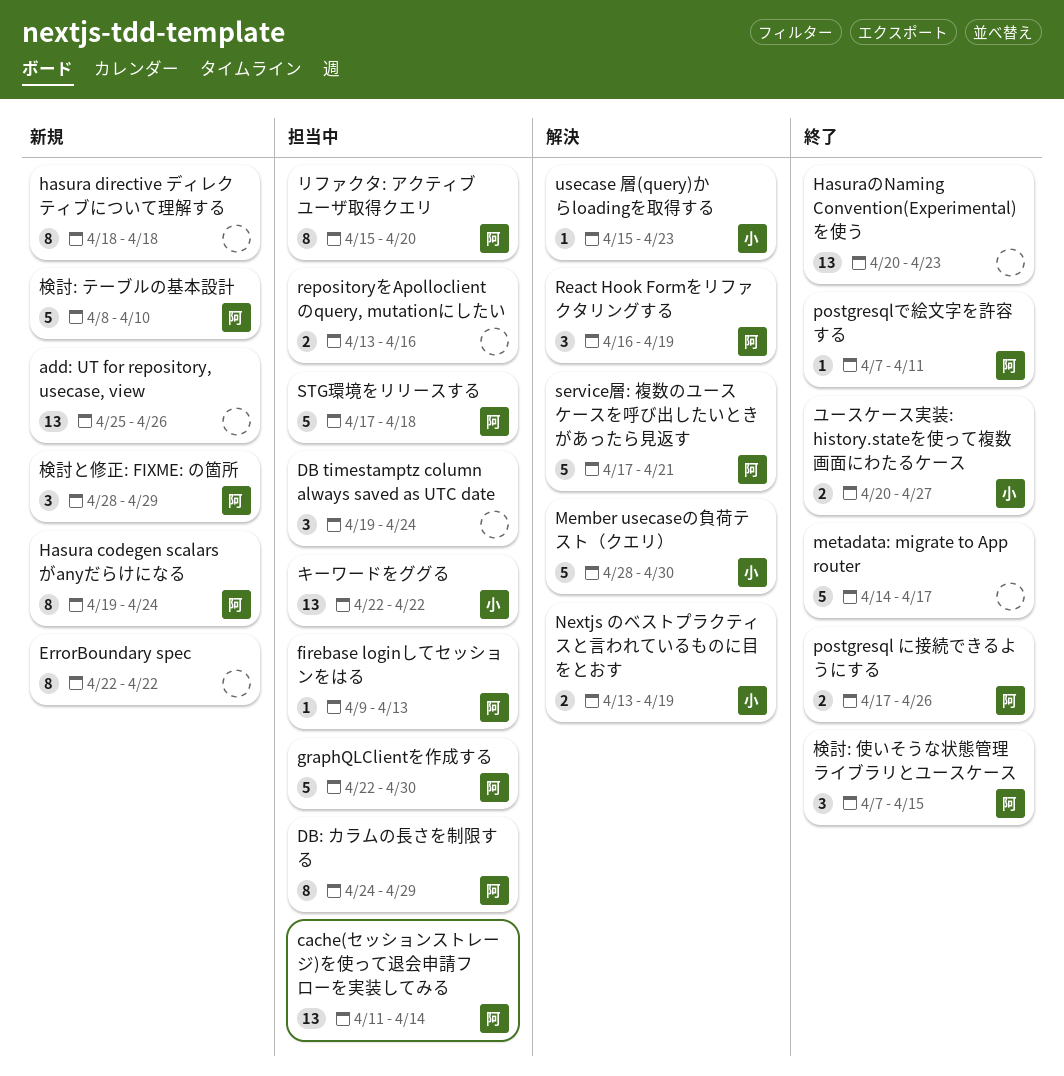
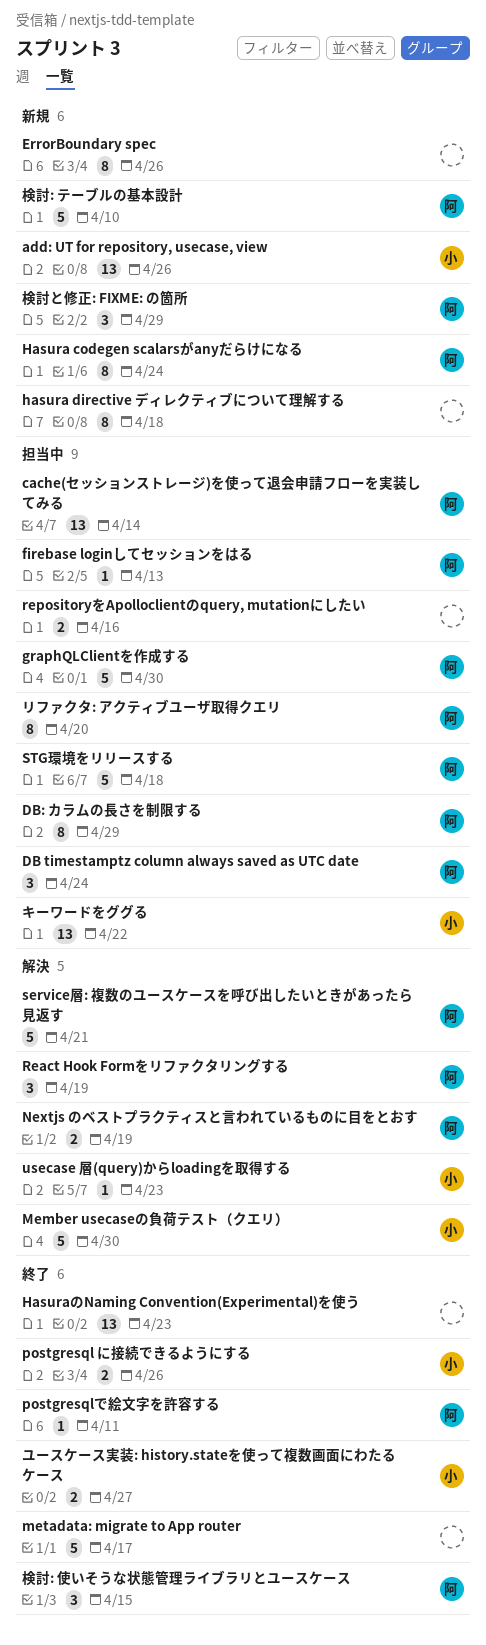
add: UT for repository, usecase, view, owner: none -> 小
DB timestamptz column always saved as UTC date, owner: none -> 阿
ErrorBoundary spec, due: Apr 22 -> Apr 26
Nextjs のベストプラクティスと言われているものに目をとおす, owner: 小 -> 阿
postgresql に接続できるようにする, owner: 阿 -> 小

